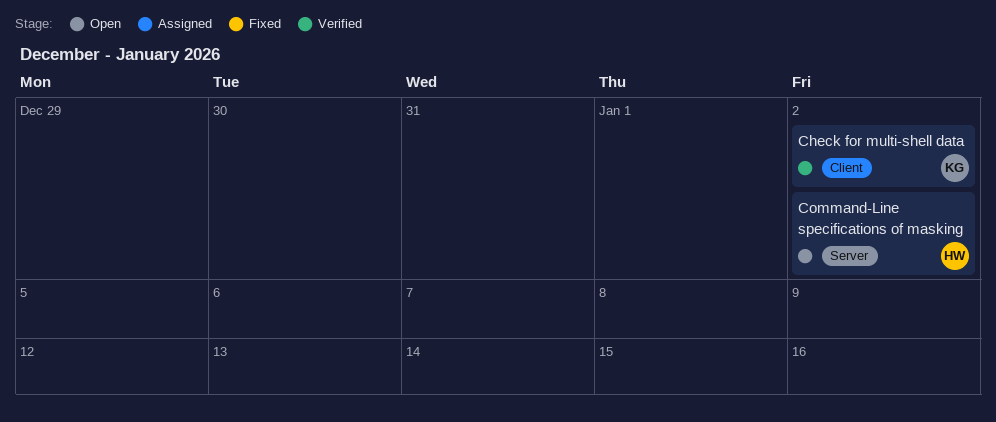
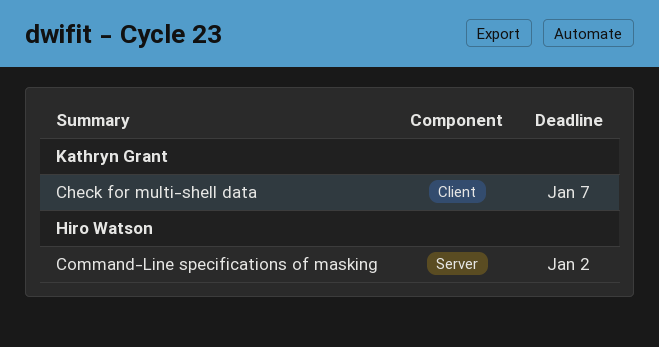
Check for multi-shell data, due: Jan 2 -> Jan 7

